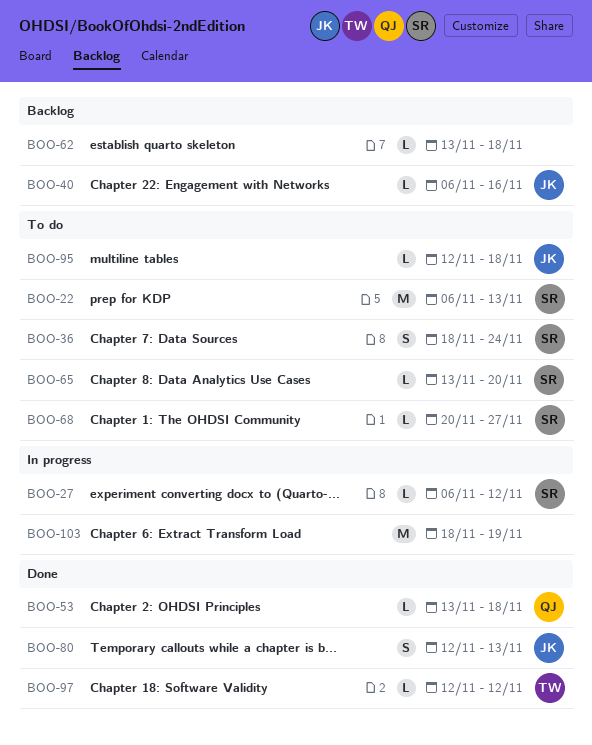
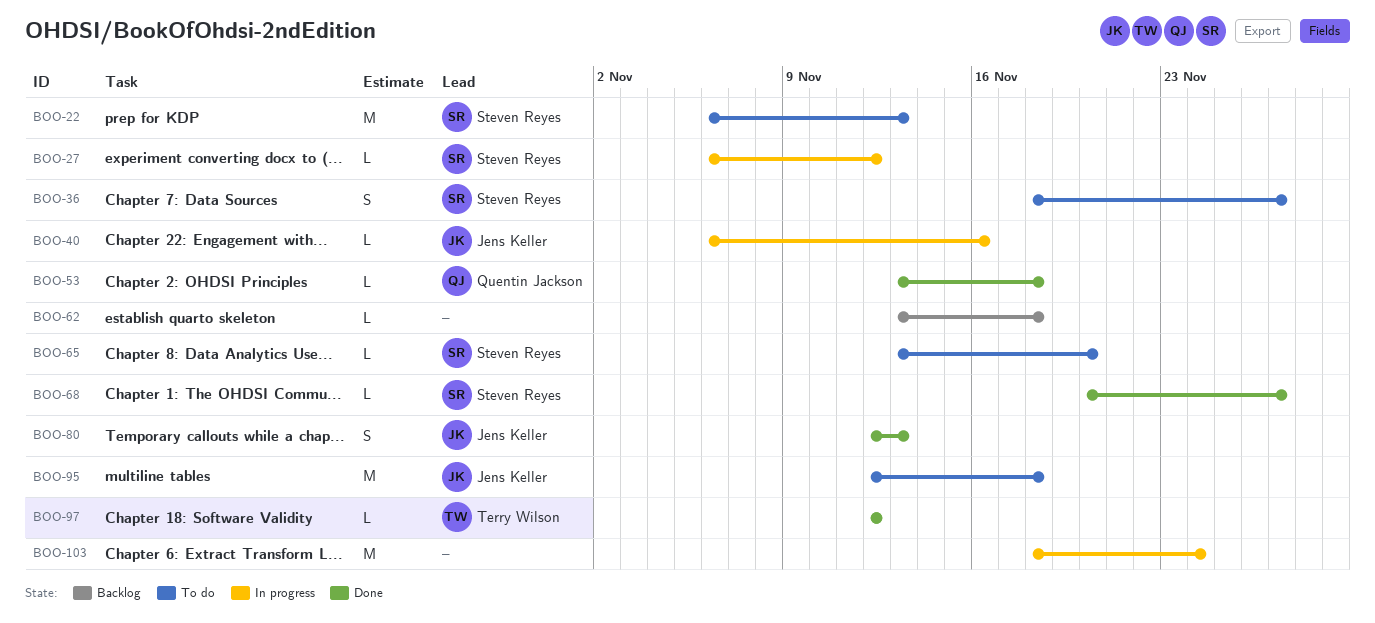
BOO-36, due: Nov 24 -> Nov 27
BOO-40, status: Backlog -> In progress
BOO-68, status: To do -> Done
BOO-95, estimate: L -> M
BOO-103, due: Nov 19 -> Nov 24

